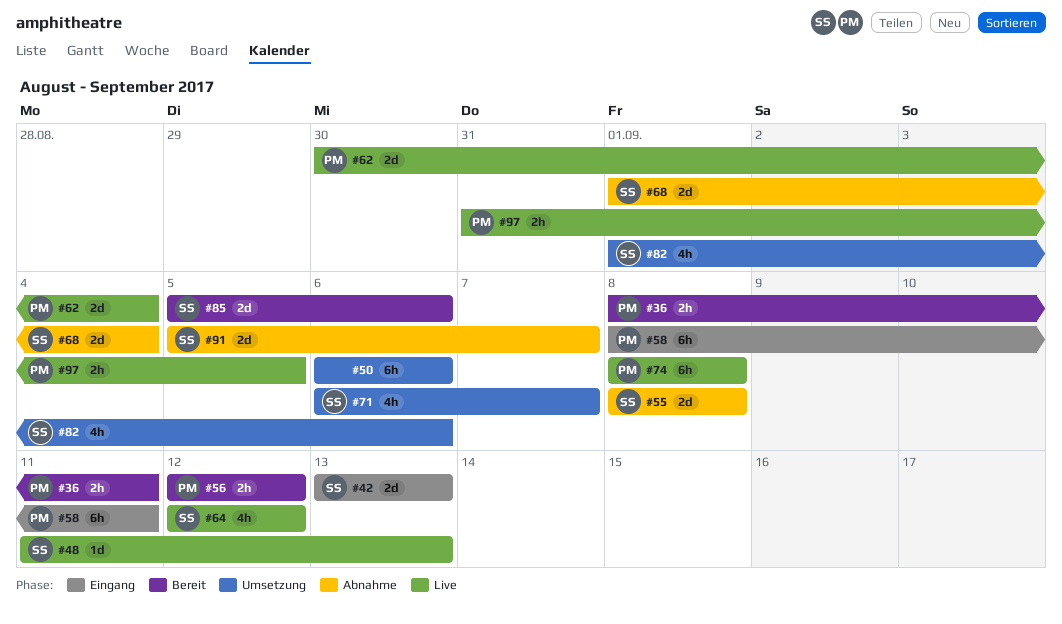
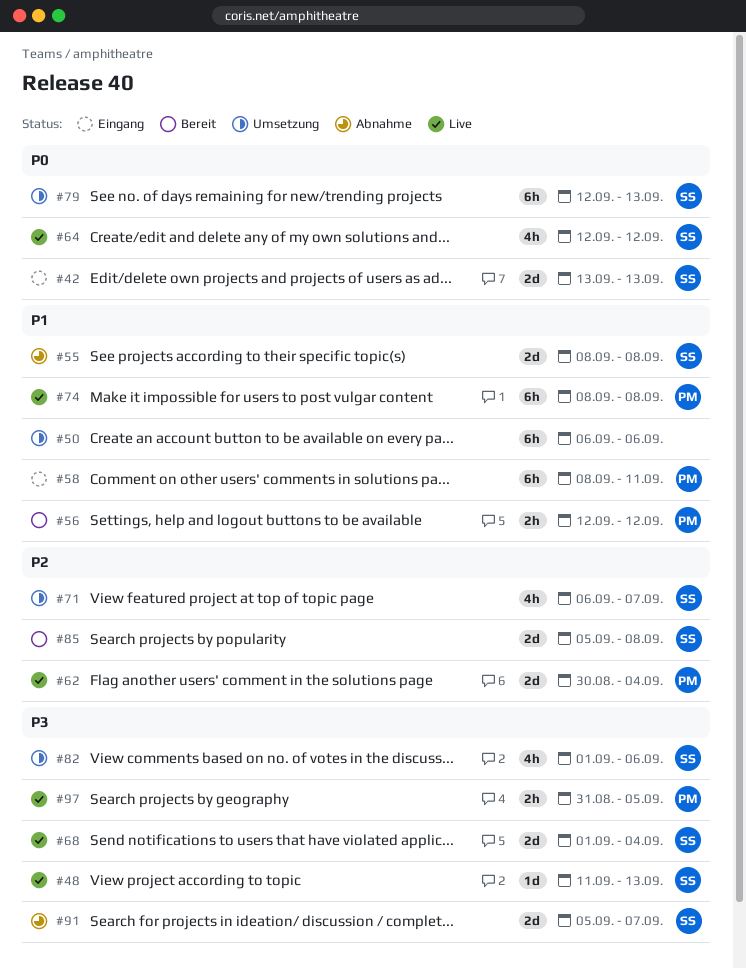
#36: present -> none
#68, status: Abnahme -> Live
#79: none -> present
#85, due: Sep 6 -> Sep 8

